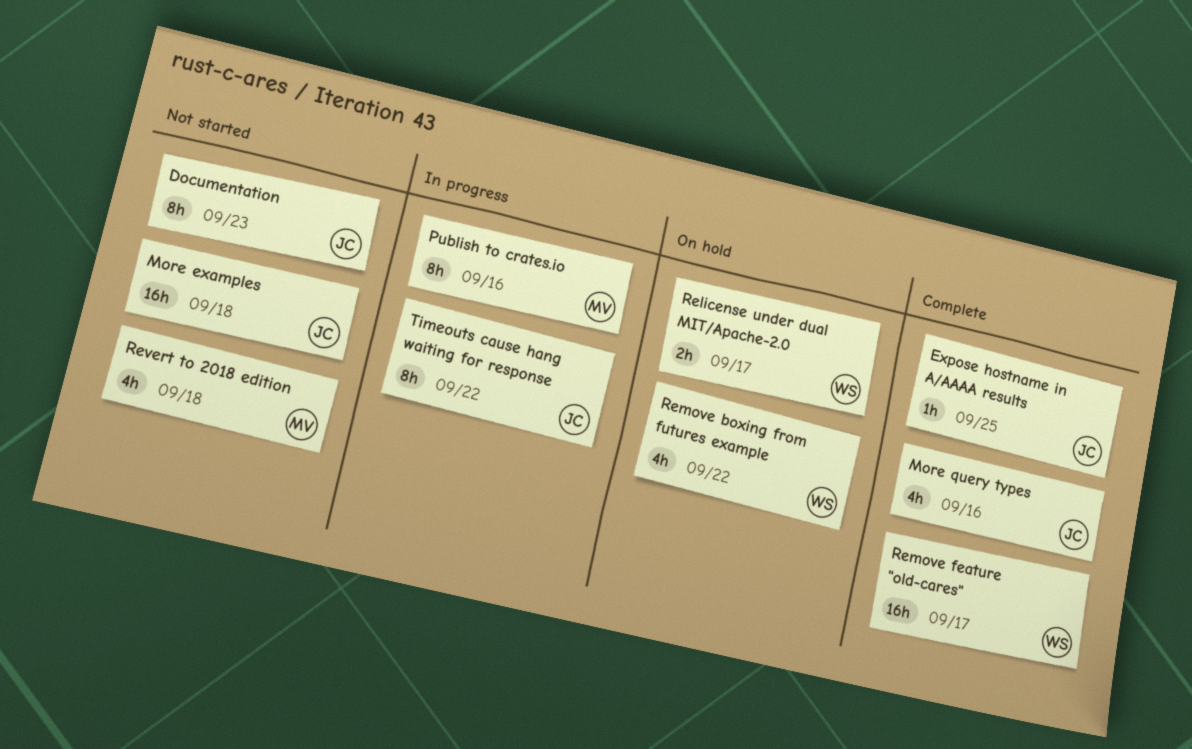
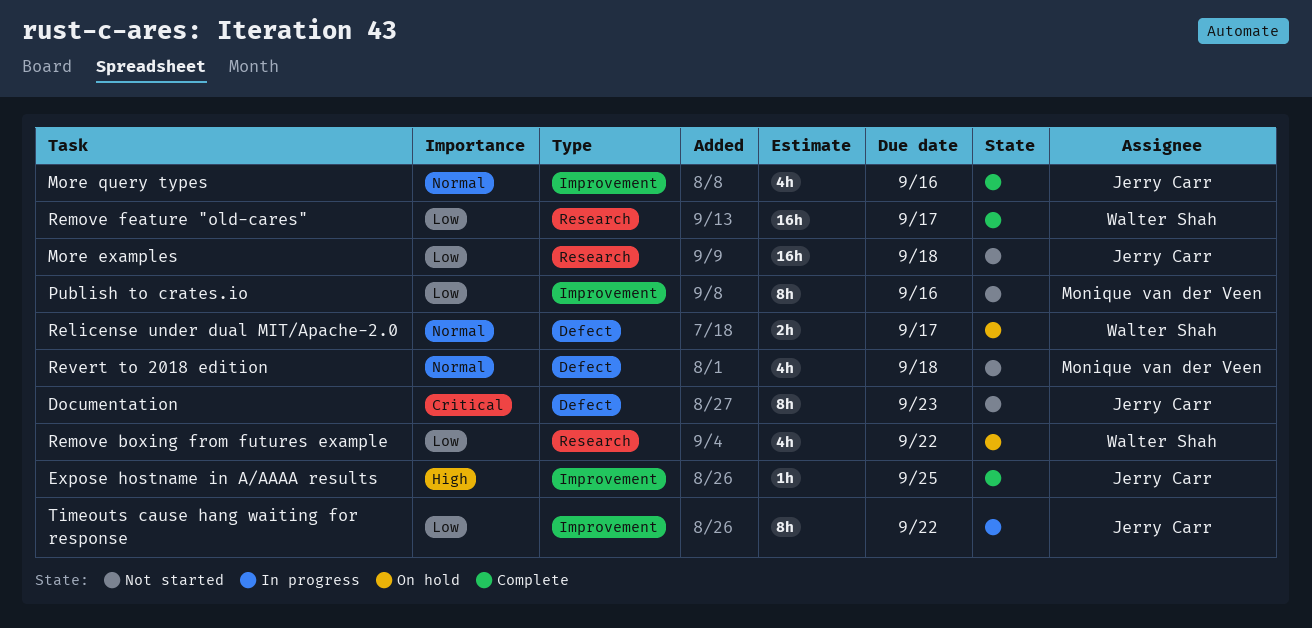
Publish to crates.io, status: In progress -> Not started

